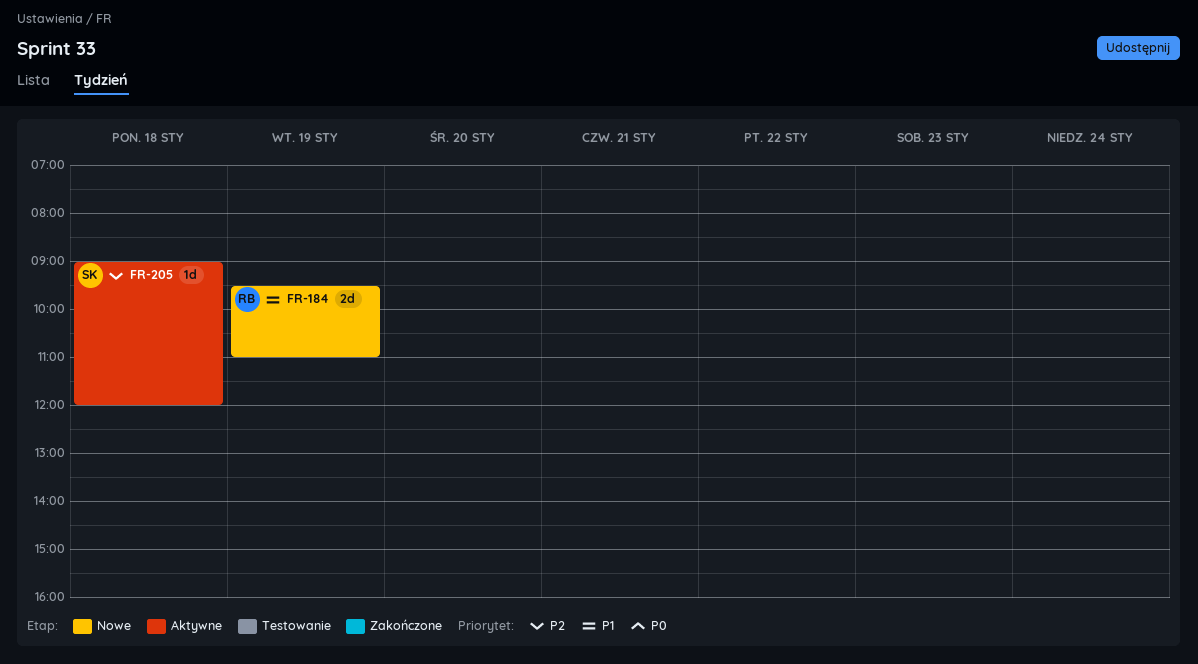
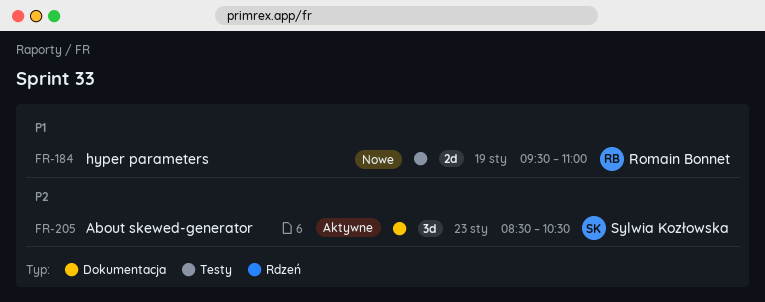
FR-205, estimate: 1d -> 3d
FR-205, day: Jan 18 -> Jan 23
FR-205, begins: 09:00 -> 08:30
FR-205, ends: 12:00 -> 10:30

